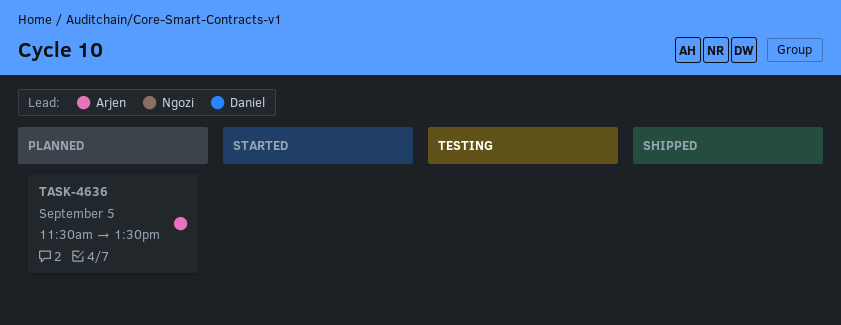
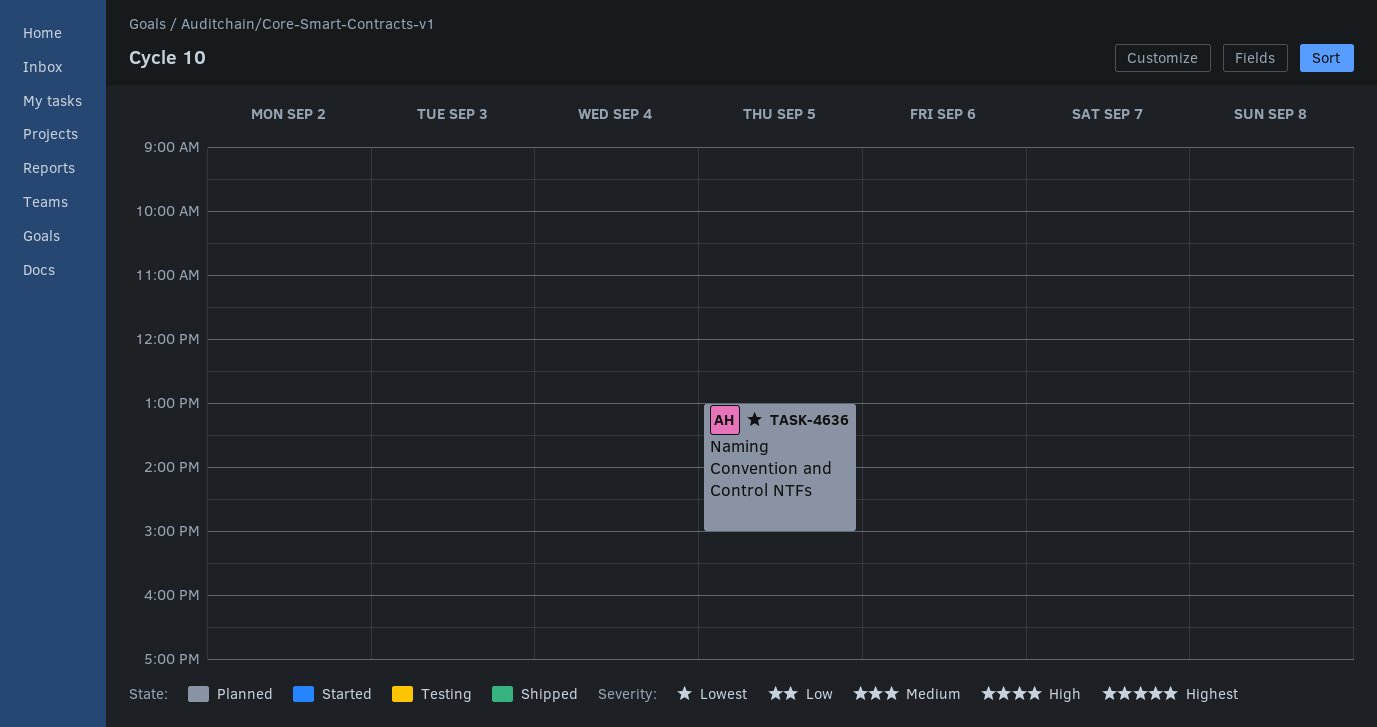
TASK-4636, begins: 11:30 -> 13:00
TASK-4636, ends: 13:30 -> 15:00

